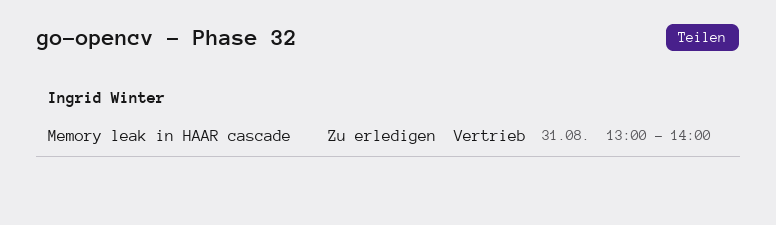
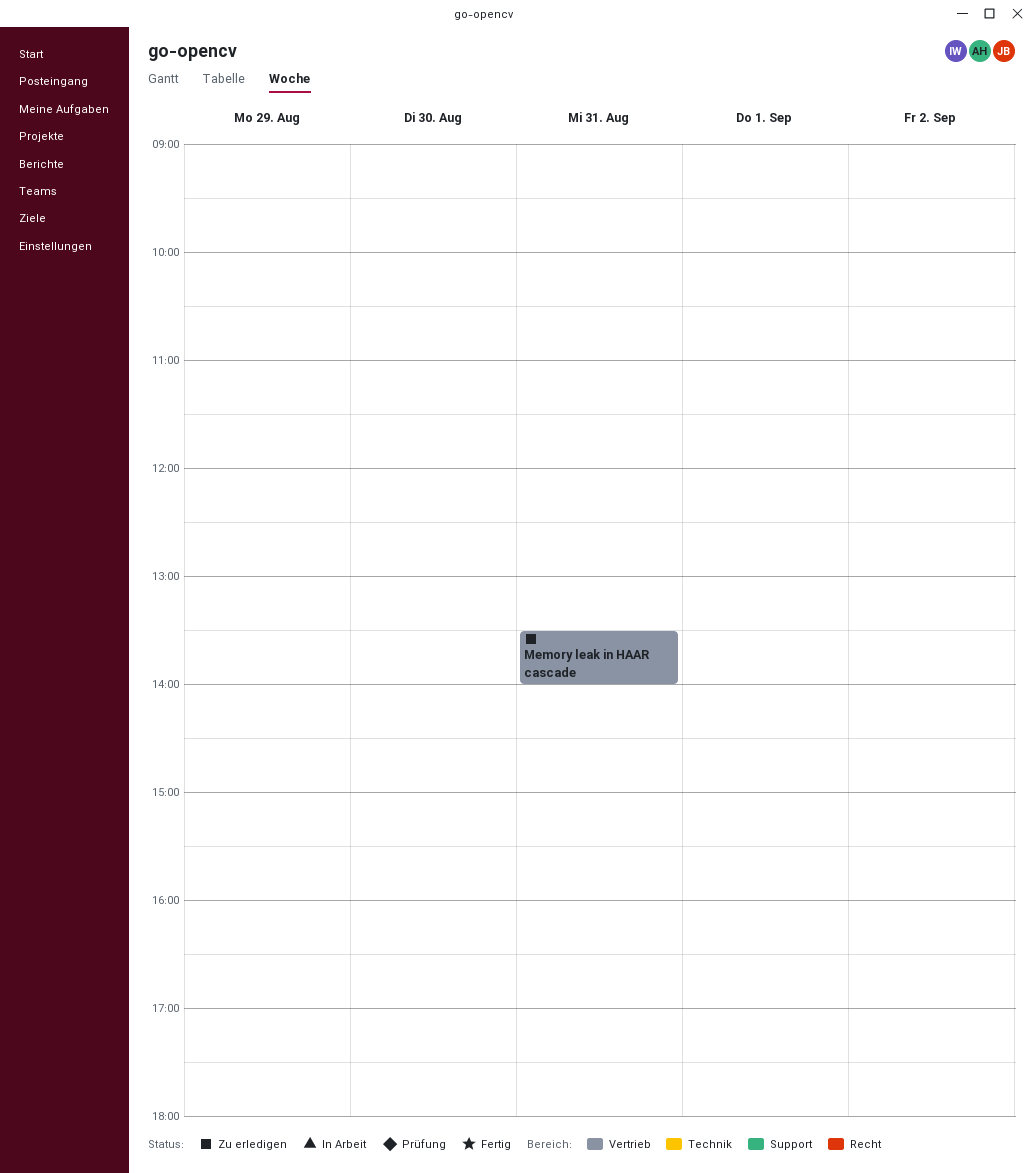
Memory leak in HAAR cascade, begins: 13:00 -> 13:30

